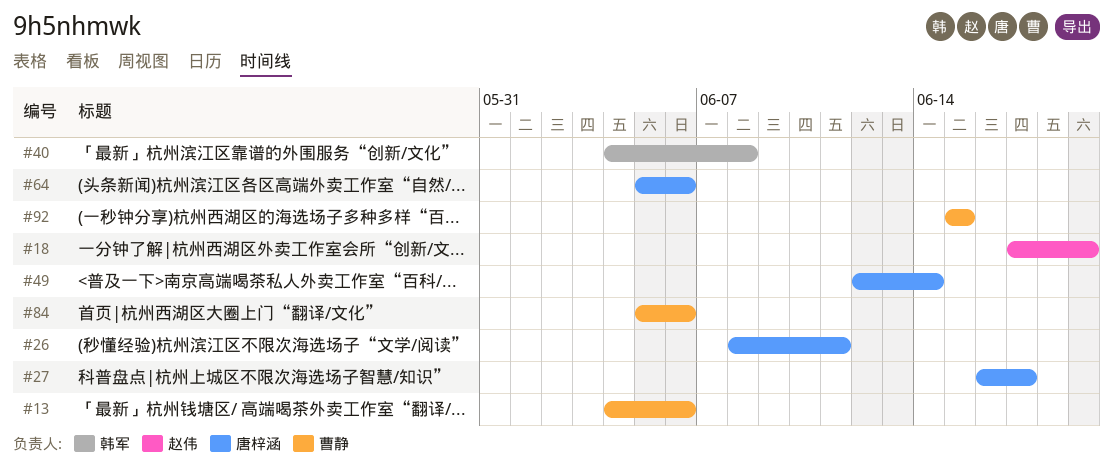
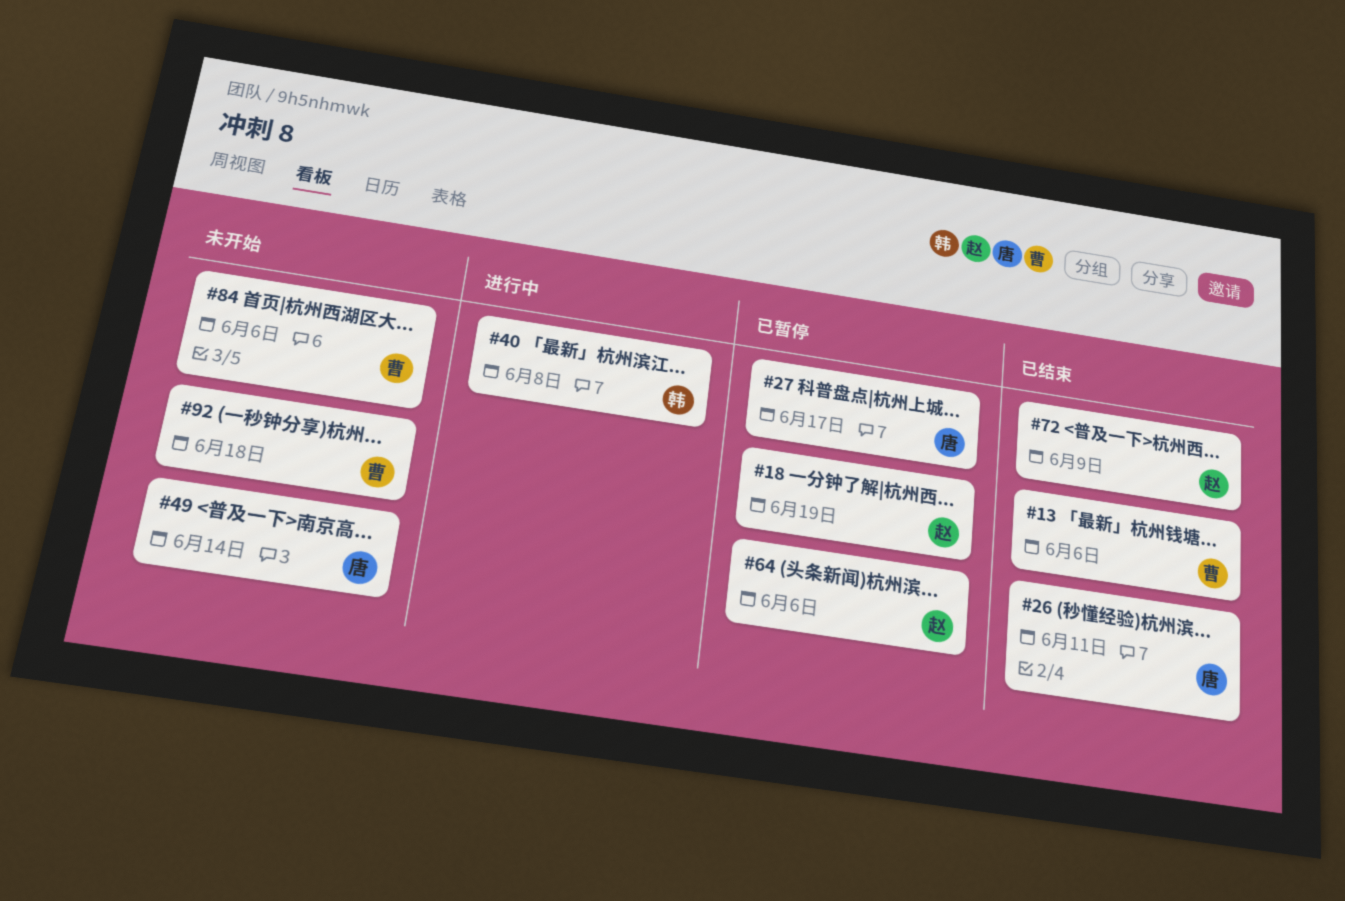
#64, owner: 唐梓涵 -> 赵伟
#72: none -> present
#92, due: Jun 15 -> Jun 18

